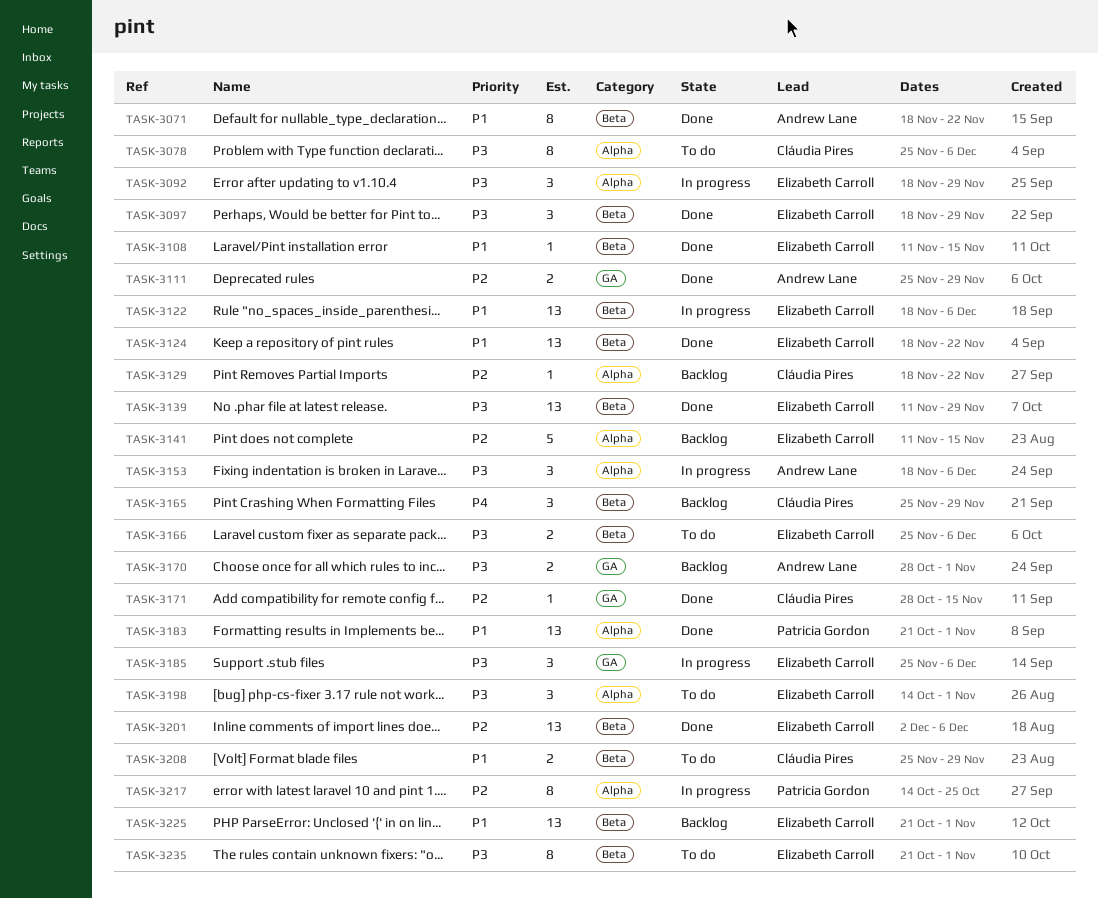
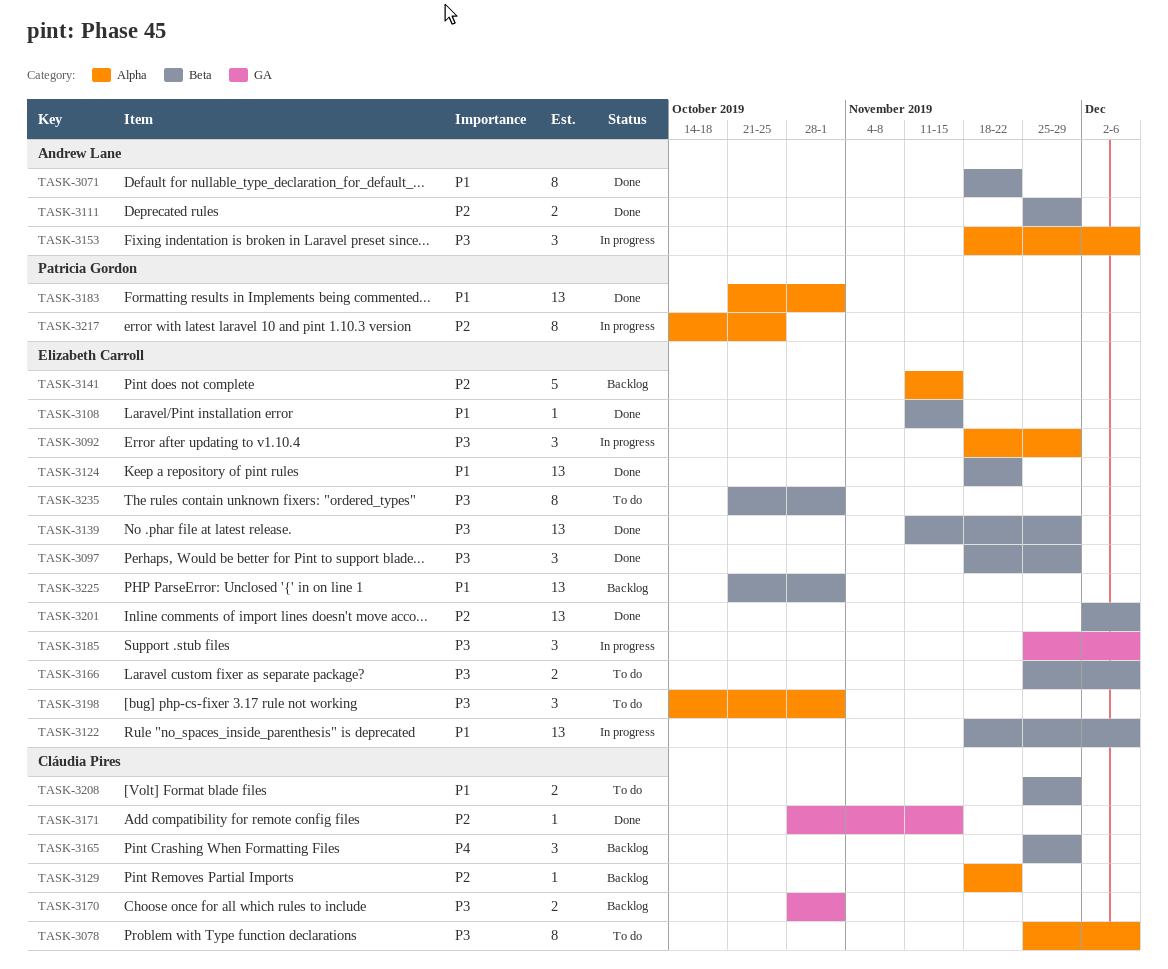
TASK-3111, label: GA -> Beta
TASK-3170, owner: Andrew Lane -> Cláudia Pires

